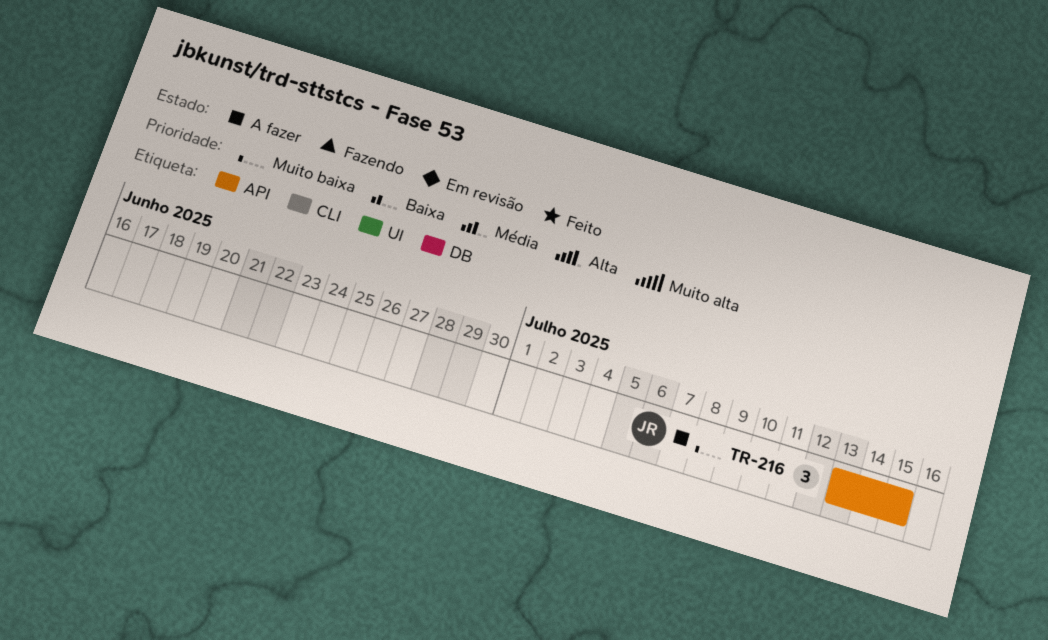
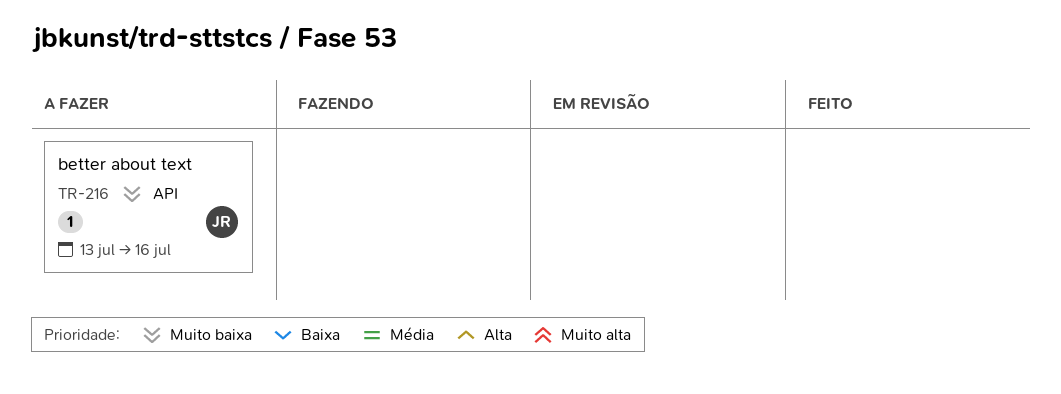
TR-216, estimate: 3 -> 1
TR-216, due: Jul 15 -> Jul 16

